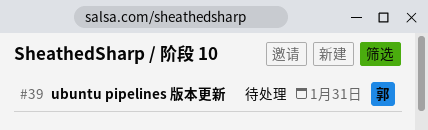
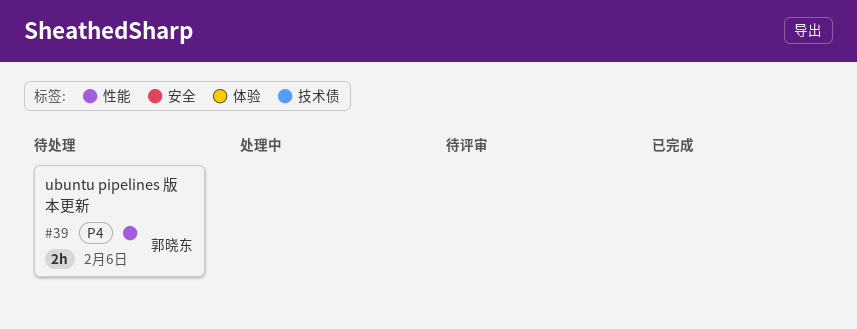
#39, due: Jan 31 -> Feb 6

